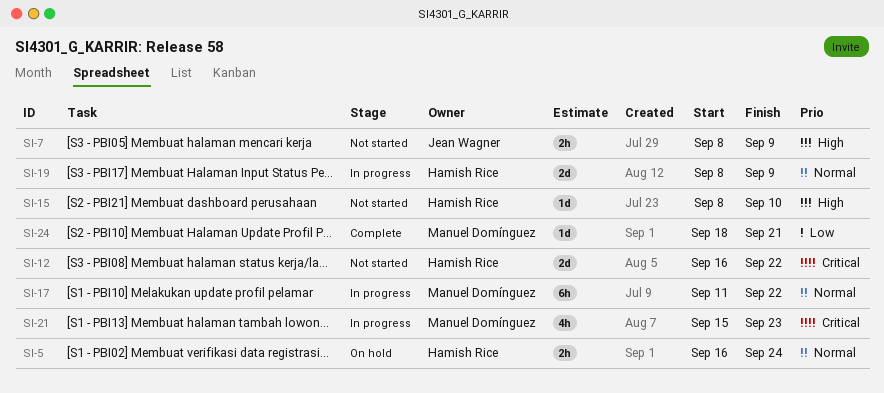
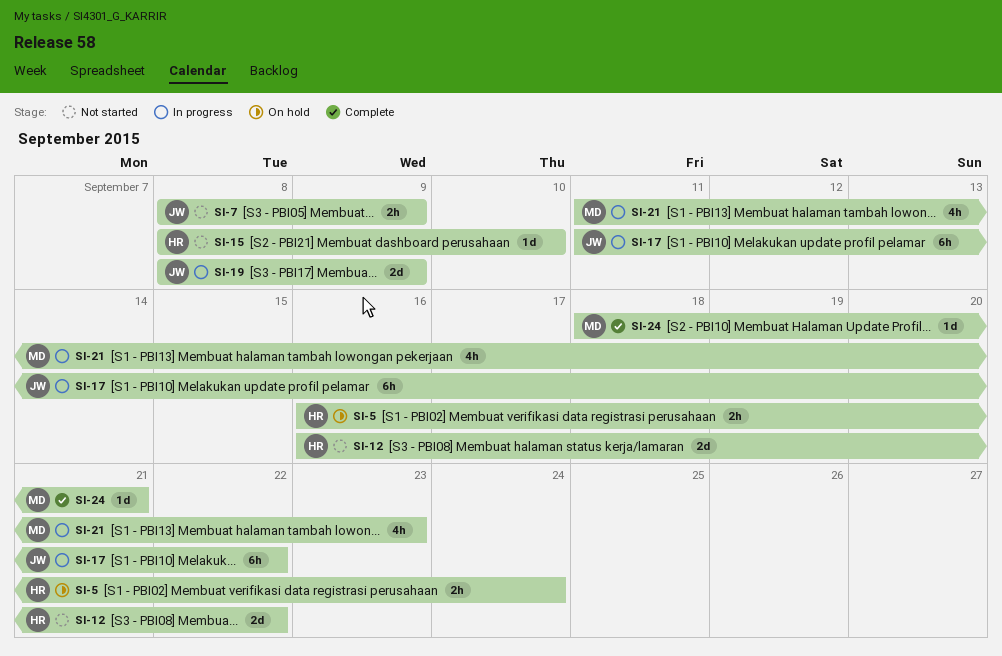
SI-17, owner: Manuel Domínguez -> Jean Wagner
SI-19, owner: Hamish Rice -> Jean Wagner
SI-21, start: Sep 15 -> Sep 11

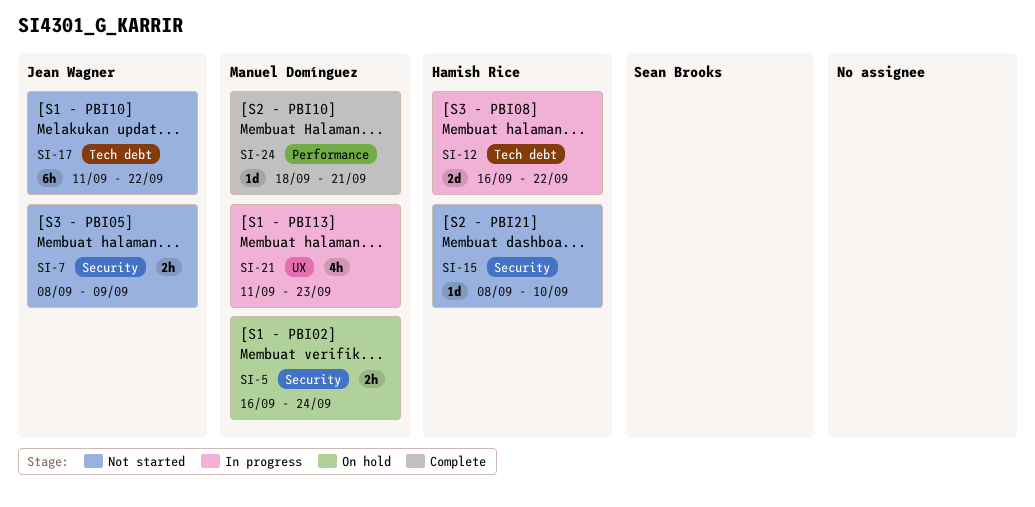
SI-5, owner: Hamish Rice -> Manuel Domínguez
SI-12, status: Not started -> In progress
SI-17, status: In progress -> Not started
SI-19: present -> none

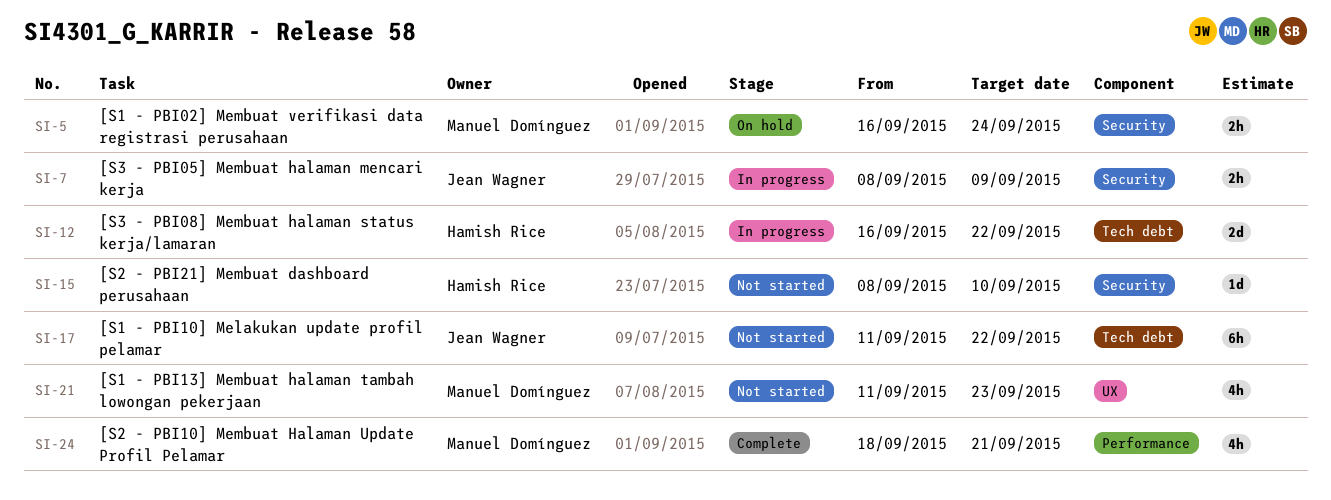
SI-7, status: Not started -> In progress
SI-21, status: In progress -> Not started
SI-24, estimate: 1d -> 4h

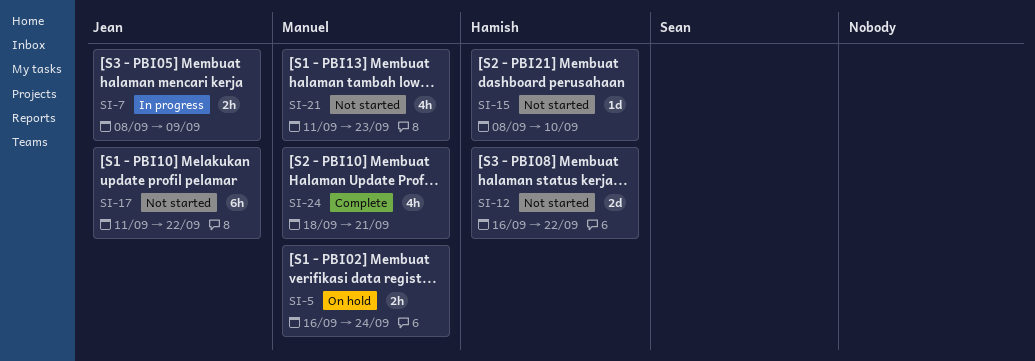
SI-12, status: In progress -> Not started

